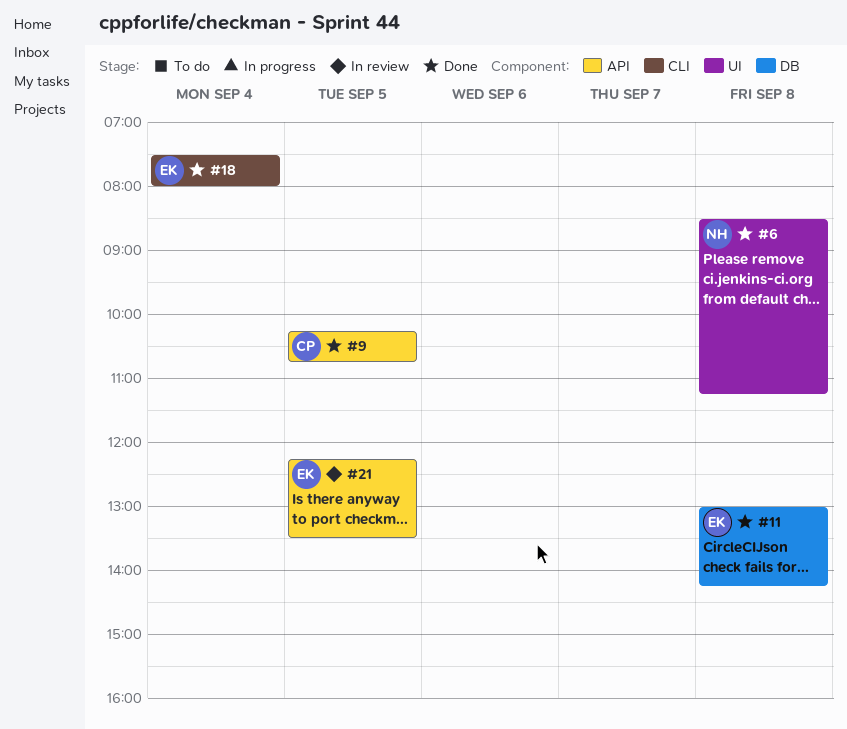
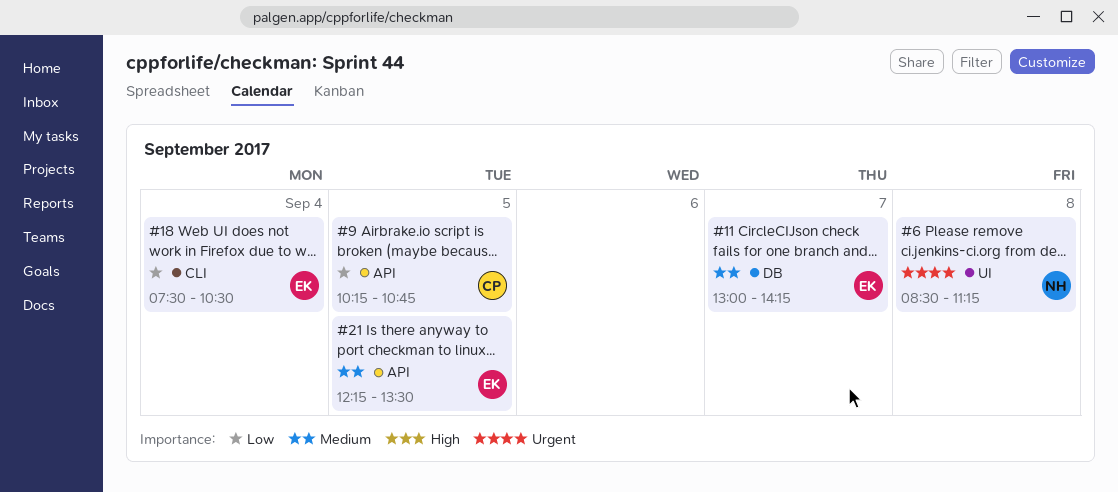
#11, day: Sep 8 -> Sep 7
#18, ends: 08:00 -> 10:30

